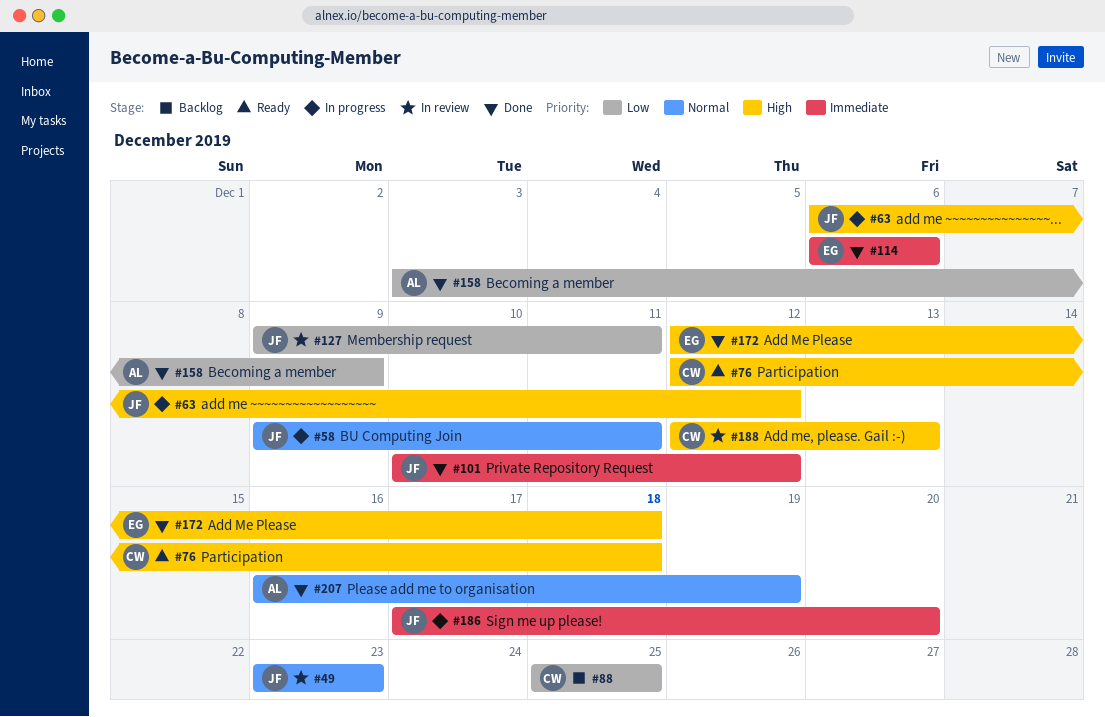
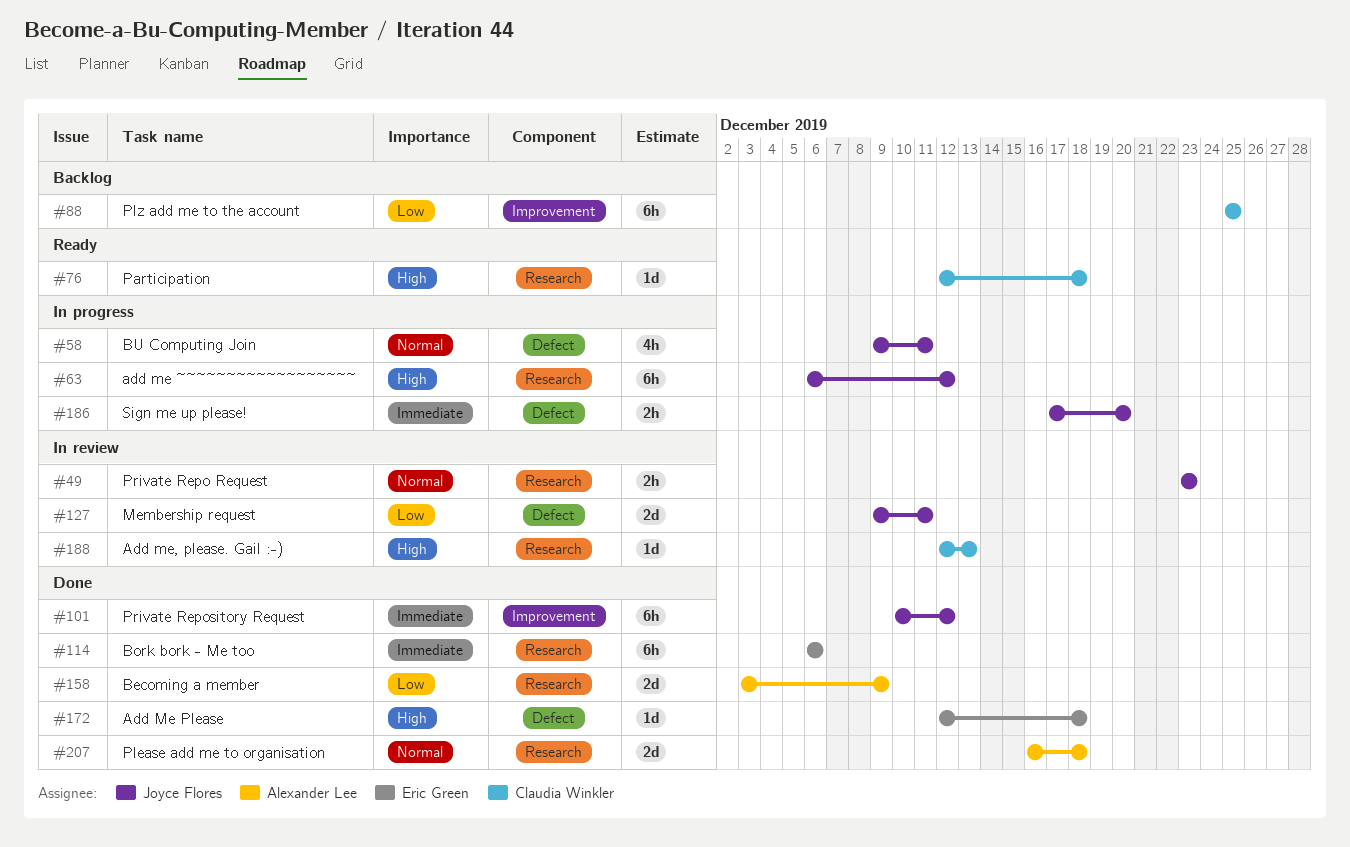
#207, due: Dec 19 -> Dec 18

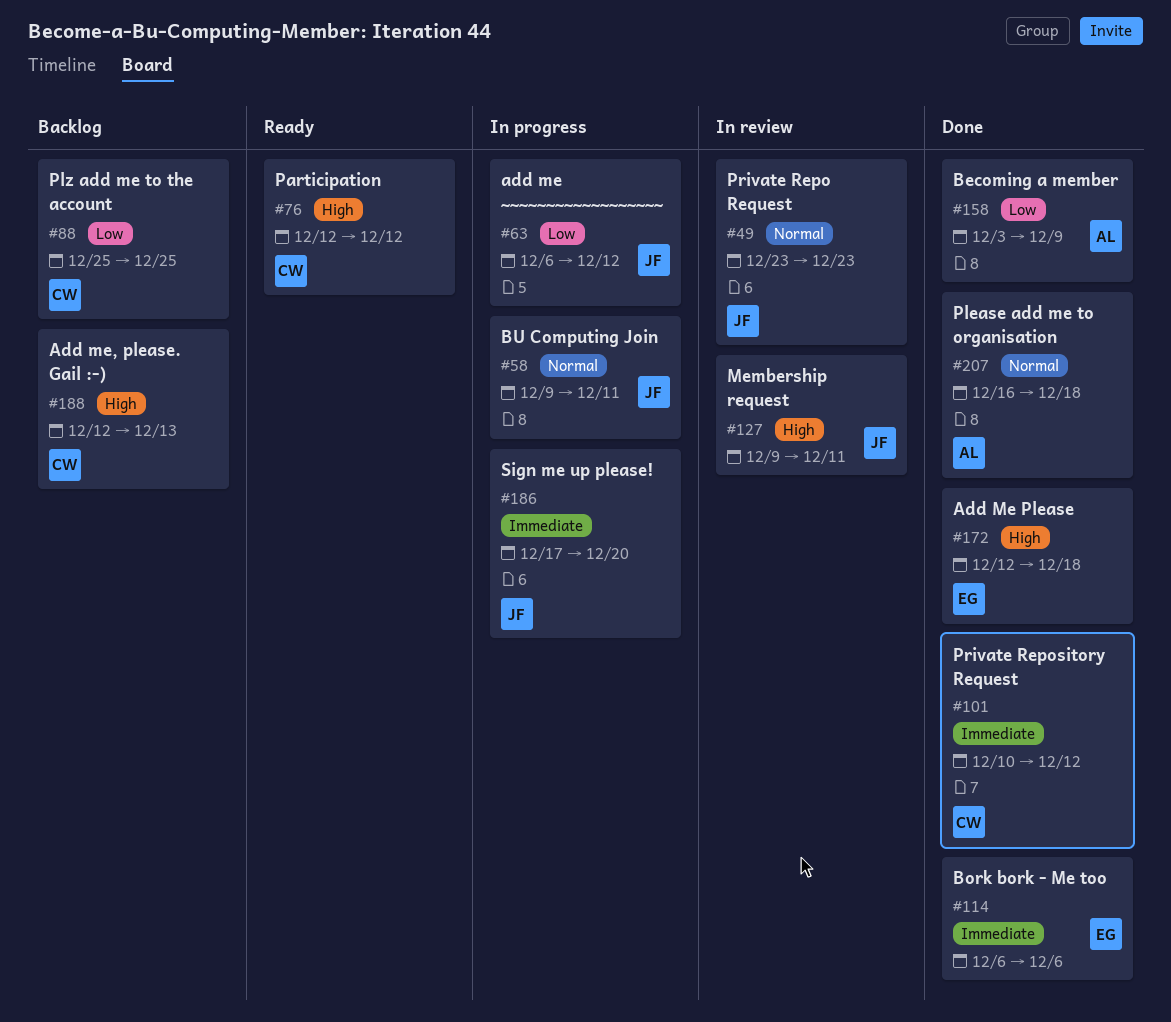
#63, priority: High -> Low
#76, due: Dec 18 -> Dec 12
#101, owner: Joyce Flores -> Claudia Winkler
#127, priority: Low -> High
#188, status: In review -> Backlog

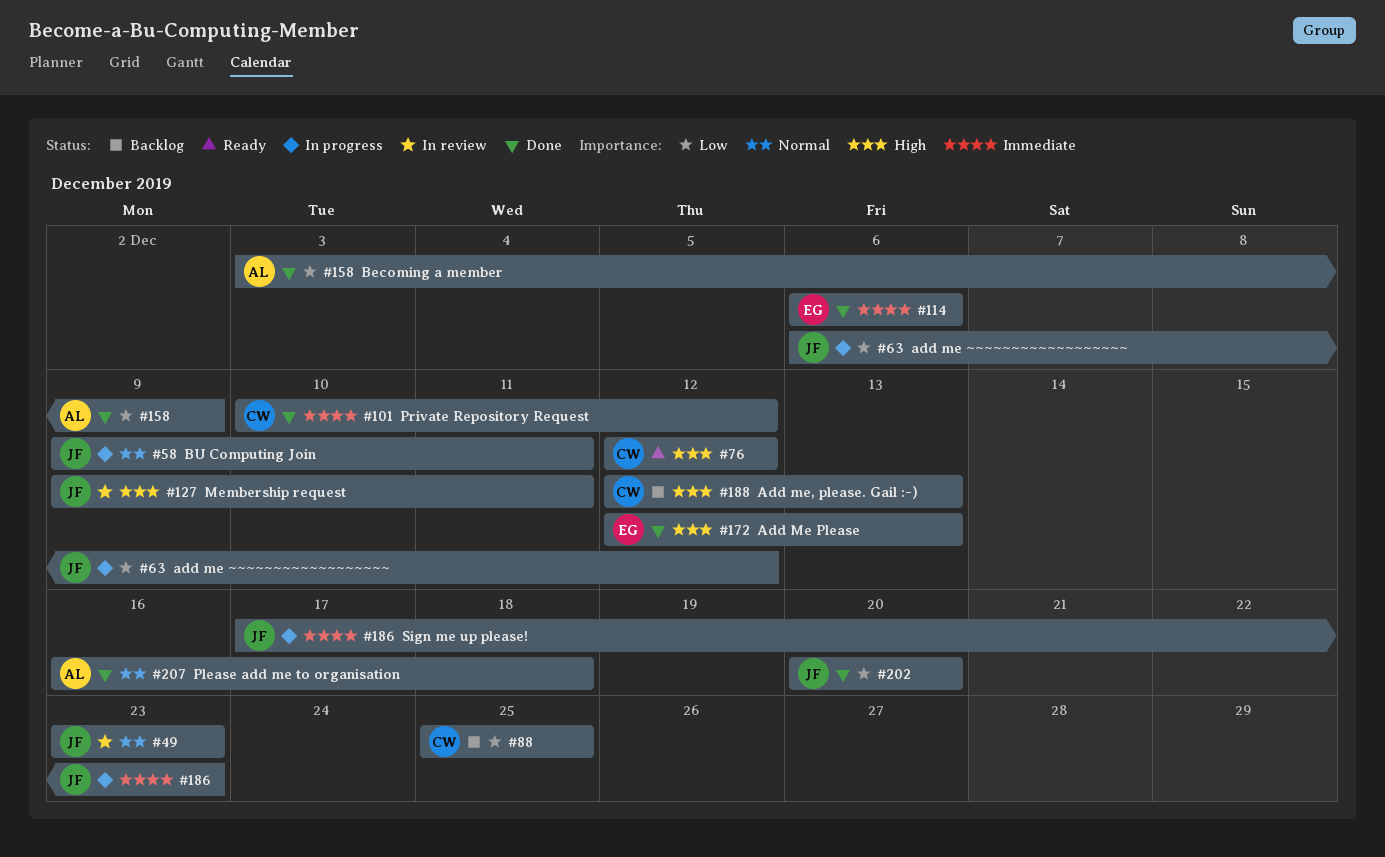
#172, due: Dec 18 -> Dec 13
#186, due: Dec 20 -> Dec 23
#202: none -> present

